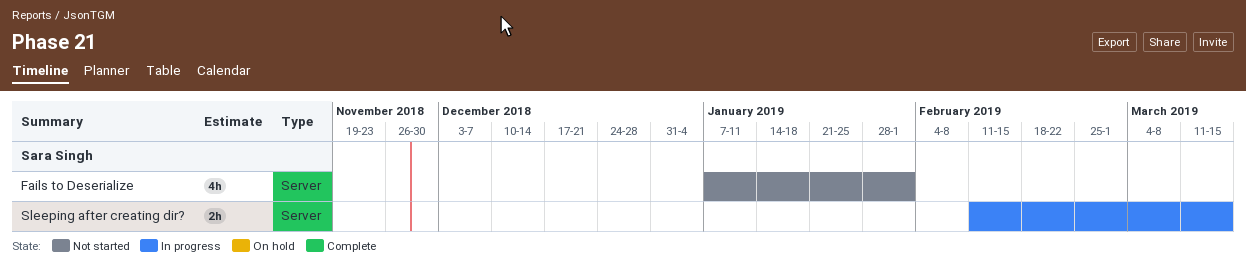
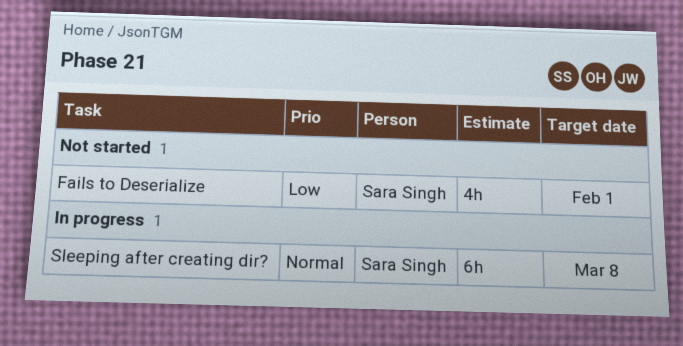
Sleeping after creating dir?, estimate: 2h -> 6h
Sleeping after creating dir?, due: Mar 15 -> Mar 8

